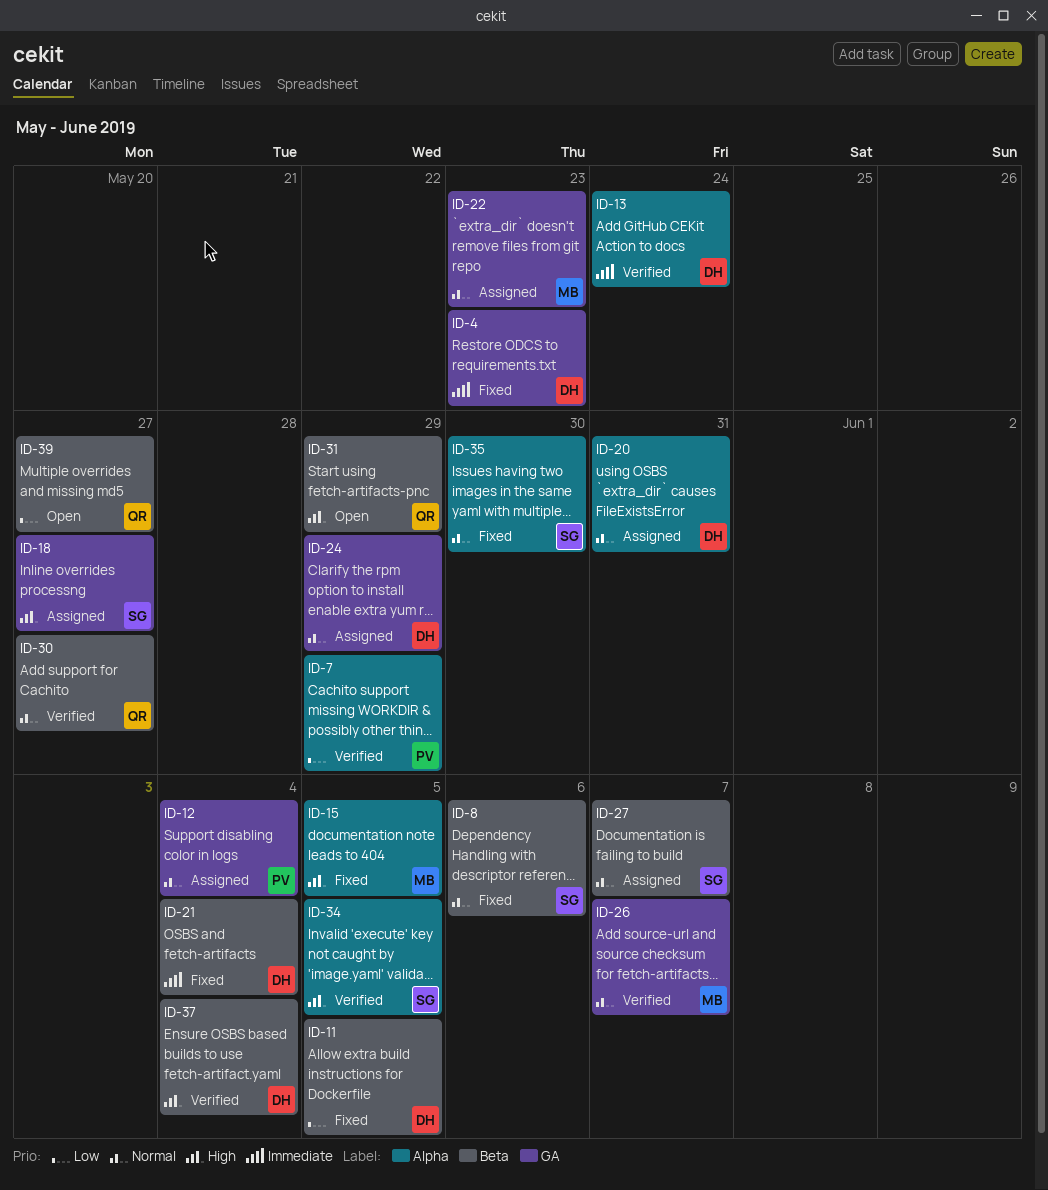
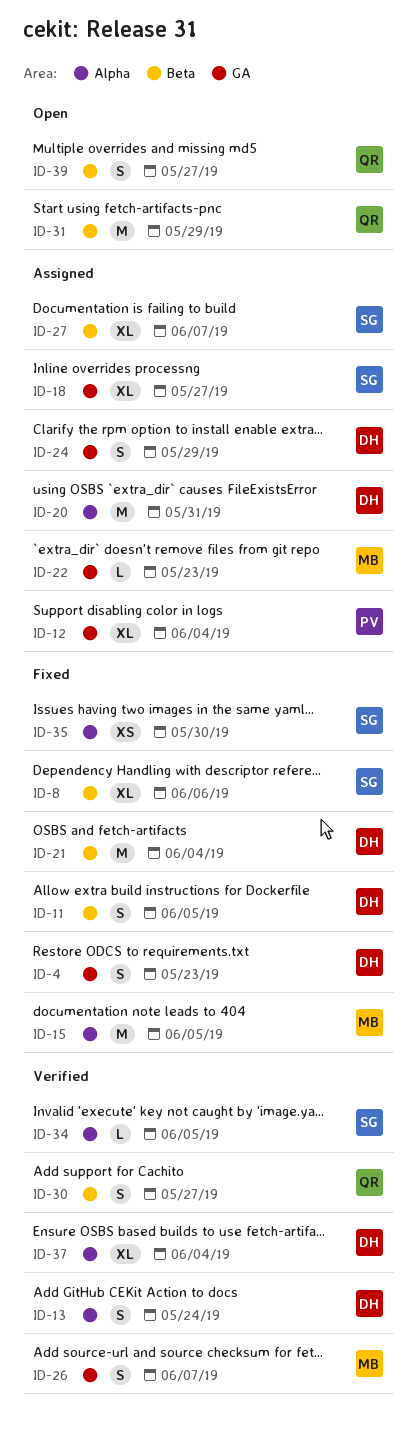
ID-7: present -> none
ID-37, label: Beta -> Alpha

